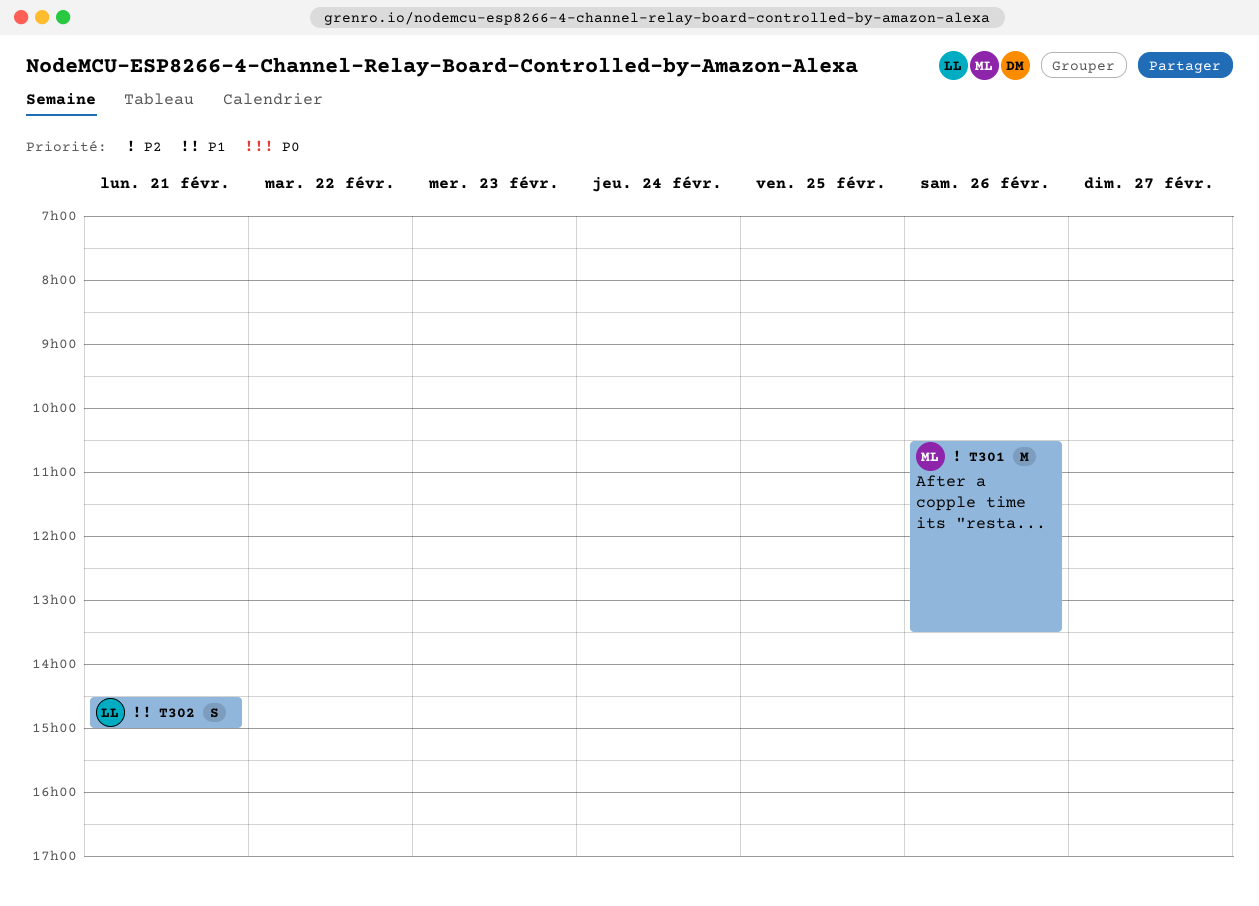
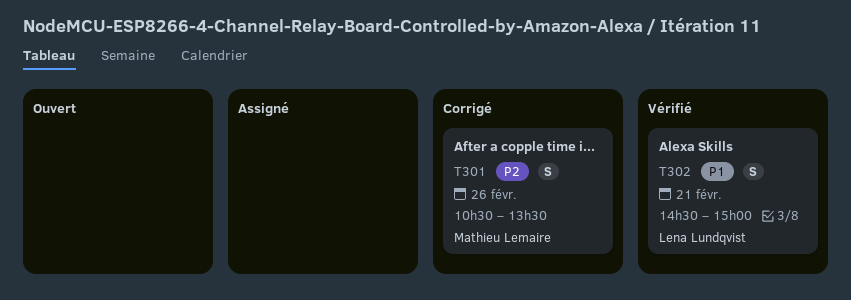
T301, estimate: M -> S

